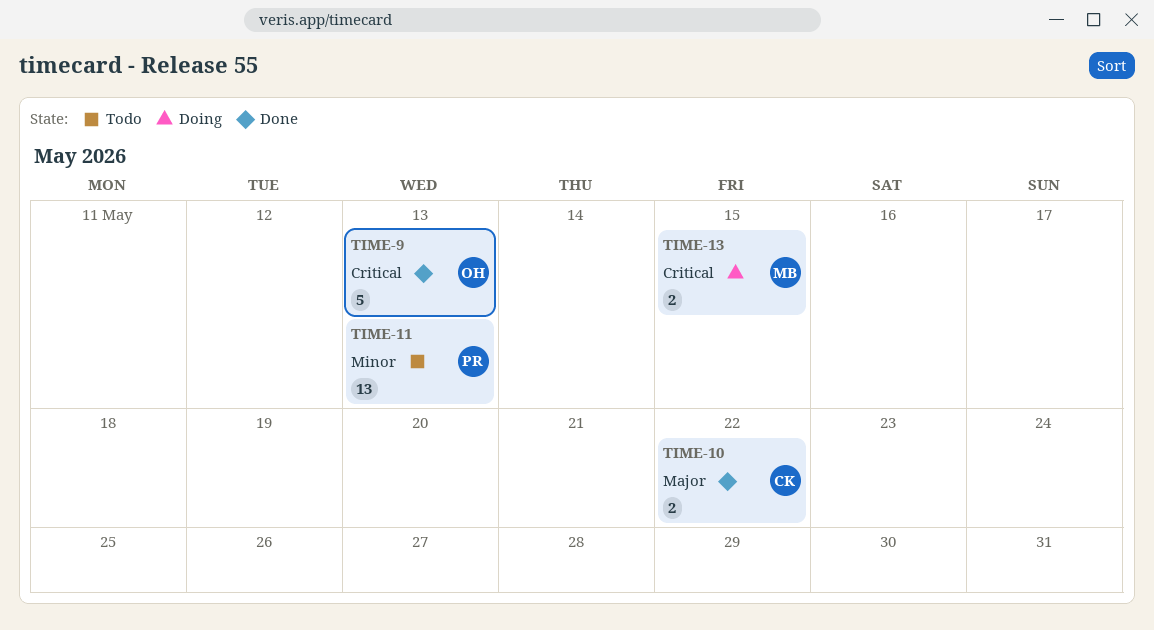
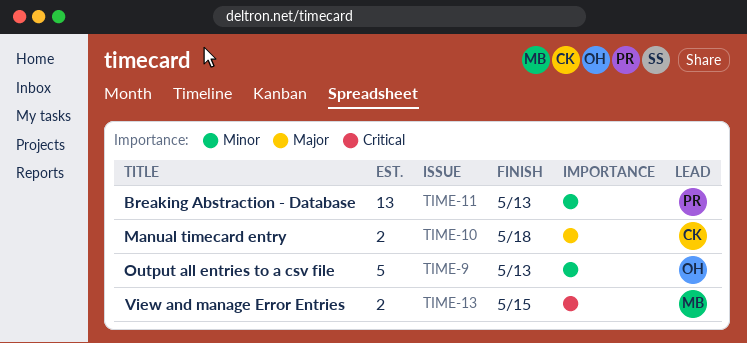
TIME-9, priority: Critical -> Minor
TIME-10, due: May 22 -> May 18

